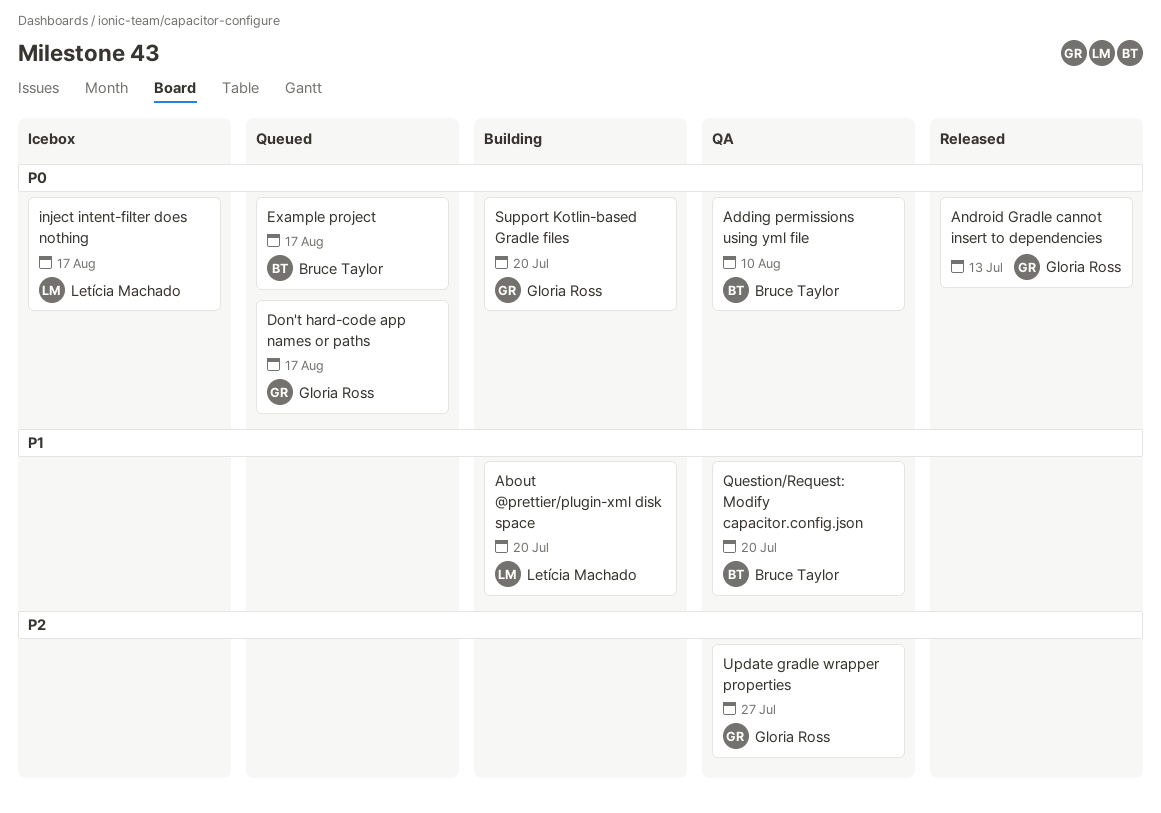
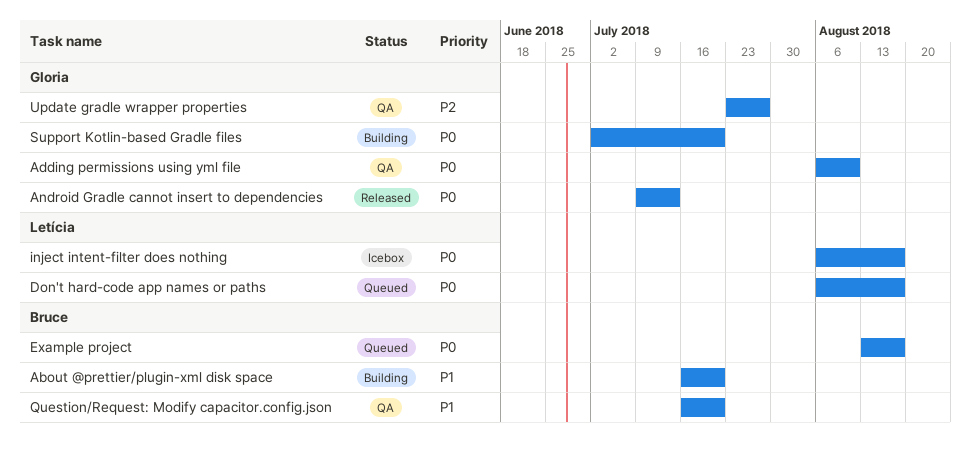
About @prettier/plugin-xml disk space, owner: Letícia Machado -> Bruce Taylor
Adding permissions using yml file, owner: Bruce Taylor -> Gloria Ross
Don't hard-code app names or paths, owner: Gloria Ross -> Letícia Machado

